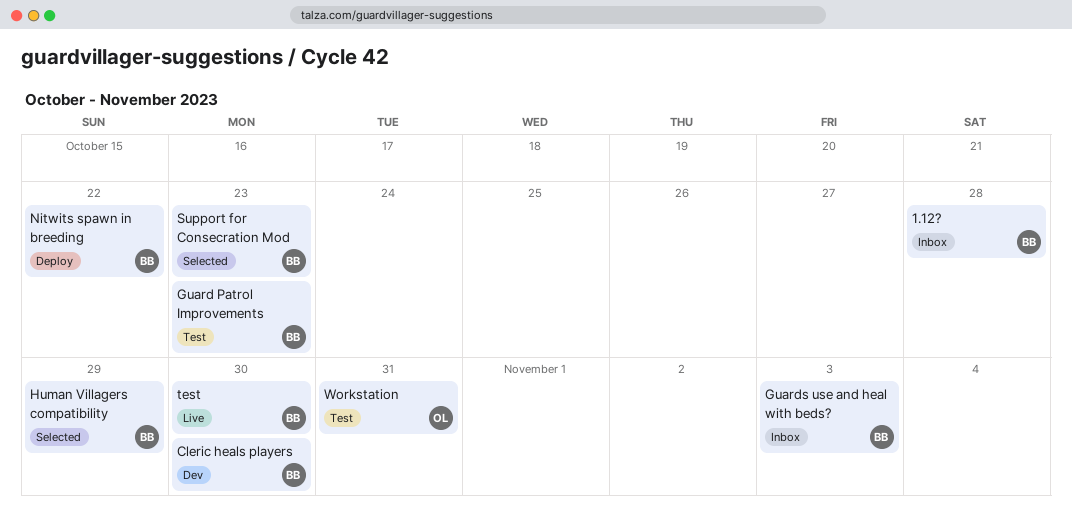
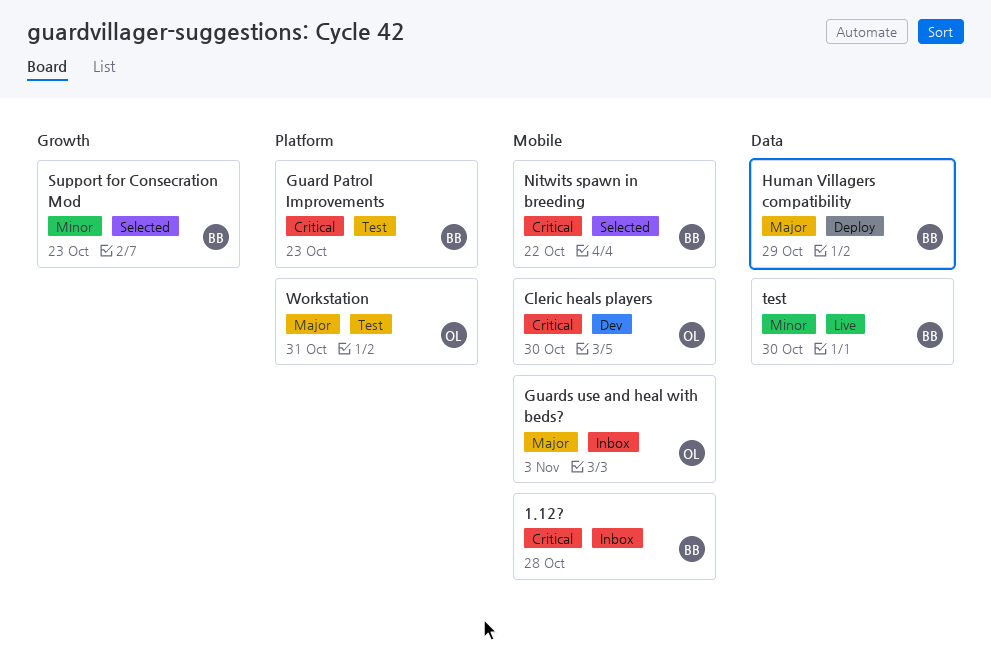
Cleric heals players, owner: BB -> OL
Guards use and heal with beds?, owner: BB -> OL
Human Villagers compatibility, status: Selected -> Deploy
Nitwits spawn in breeding, status: Deploy -> Selected

